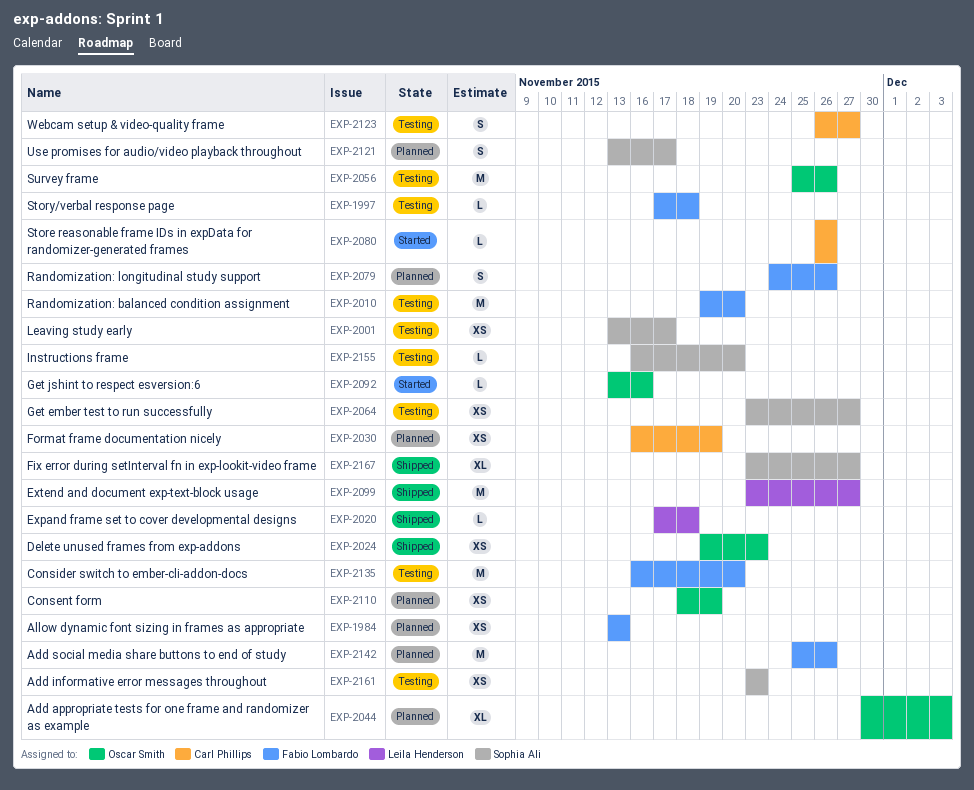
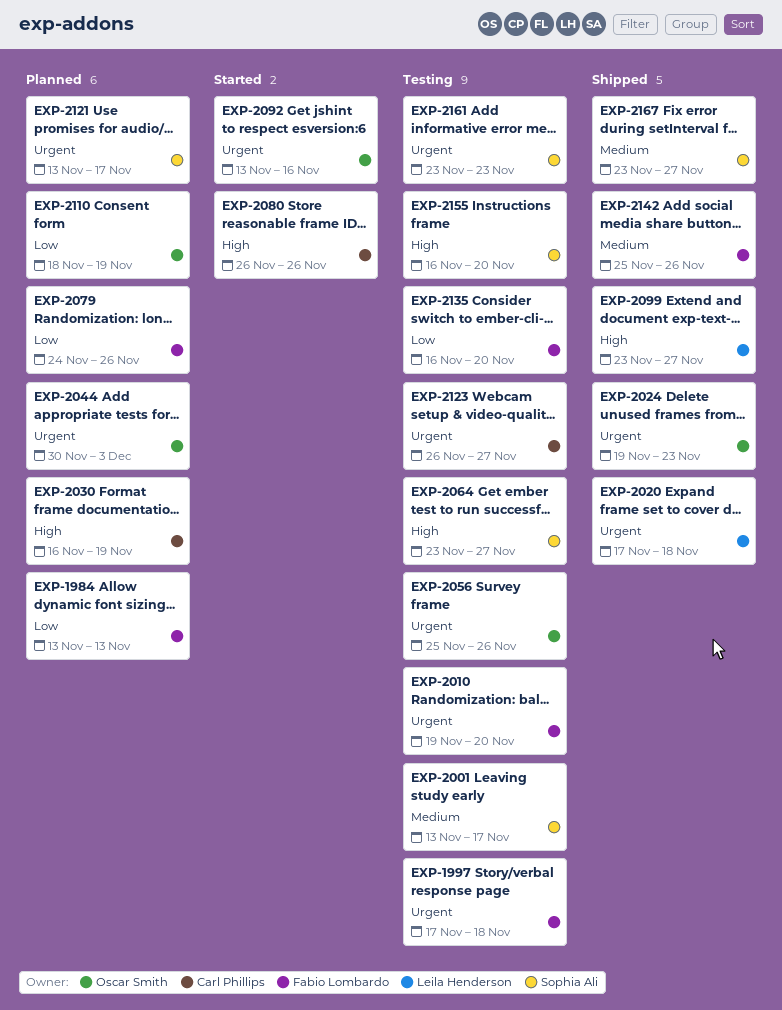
EXP-2142, status: Planned -> Shipped

